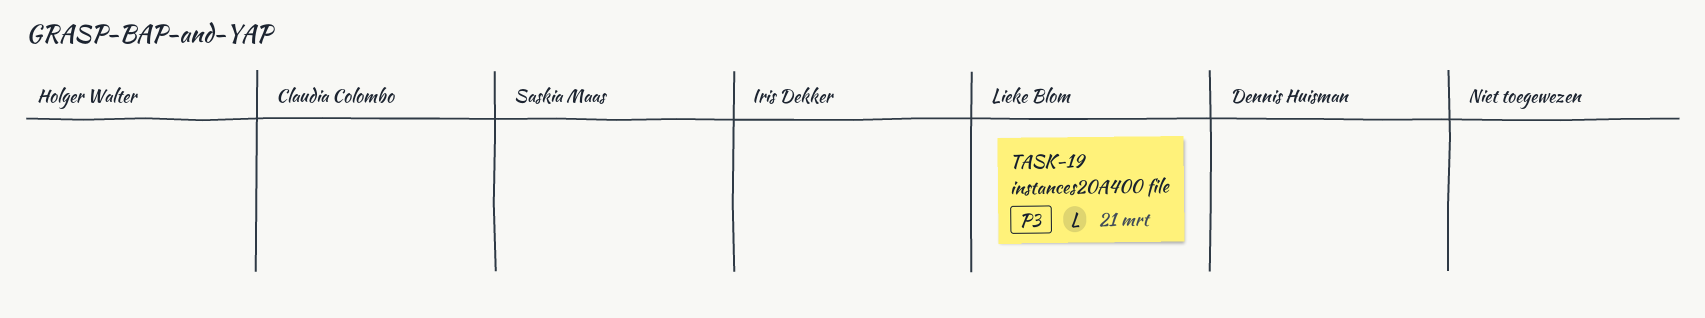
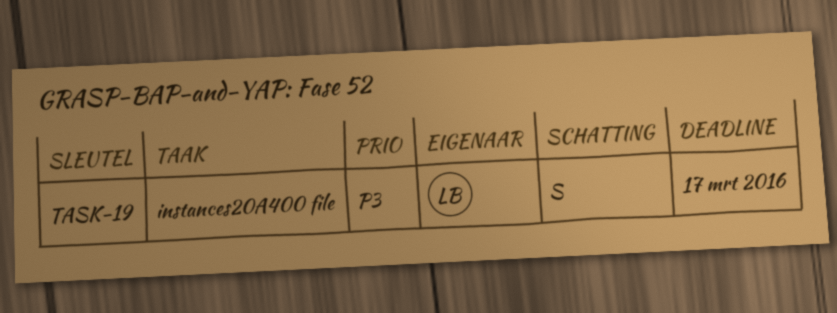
TASK-19, estimate: L -> S
TASK-19, due: Mar 21 -> Mar 17

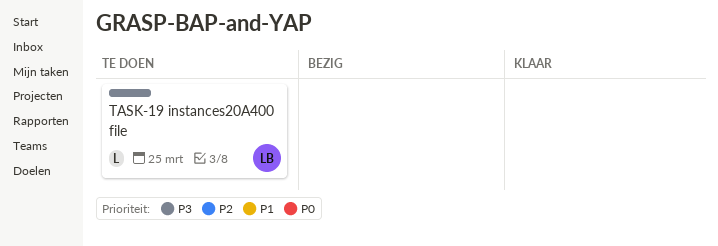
TASK-19, estimate: S -> L
TASK-19, due: Mar 17 -> Mar 25

